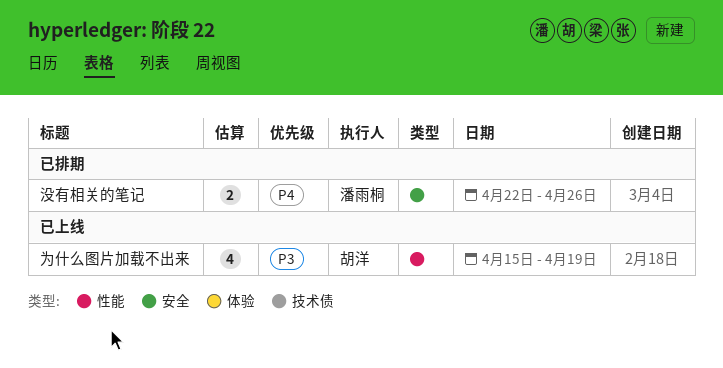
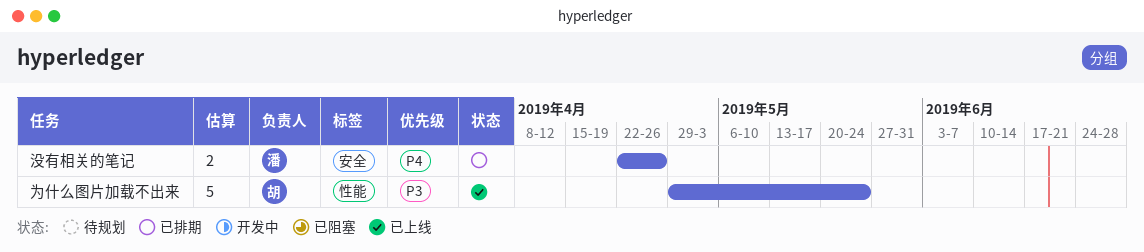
为什么图片加载不出来, estimate: 4 -> 5
为什么图片加载不出来, start: Apr 15 -> Apr 29
为什么图片加载不出来, due: Apr 19 -> May 24

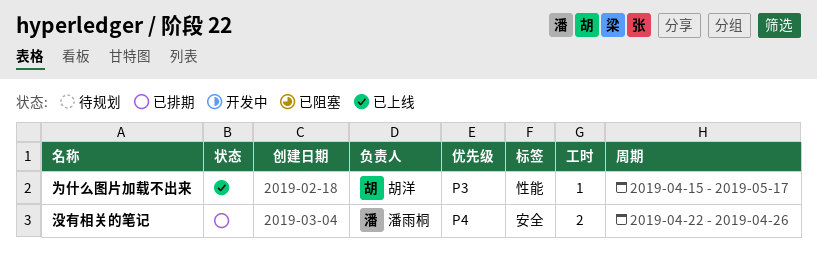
为什么图片加载不出来, estimate: 5 -> 1
为什么图片加载不出来, start: Apr 29 -> Apr 15
为什么图片加载不出来, due: May 24 -> May 17

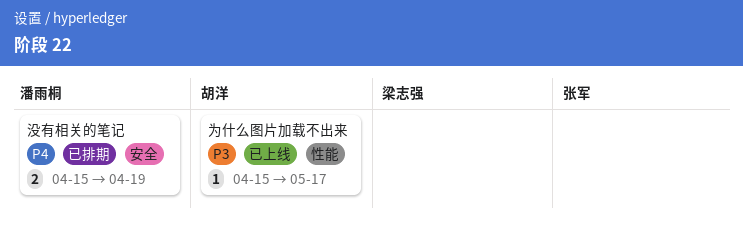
没有相关的笔记, start: Apr 22 -> Apr 15
没有相关的笔记, due: Apr 26 -> Apr 19

